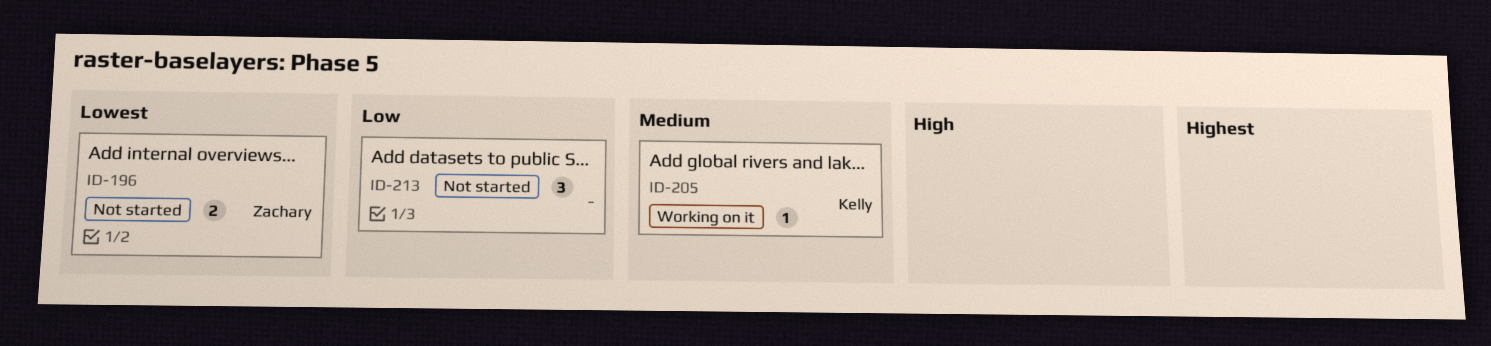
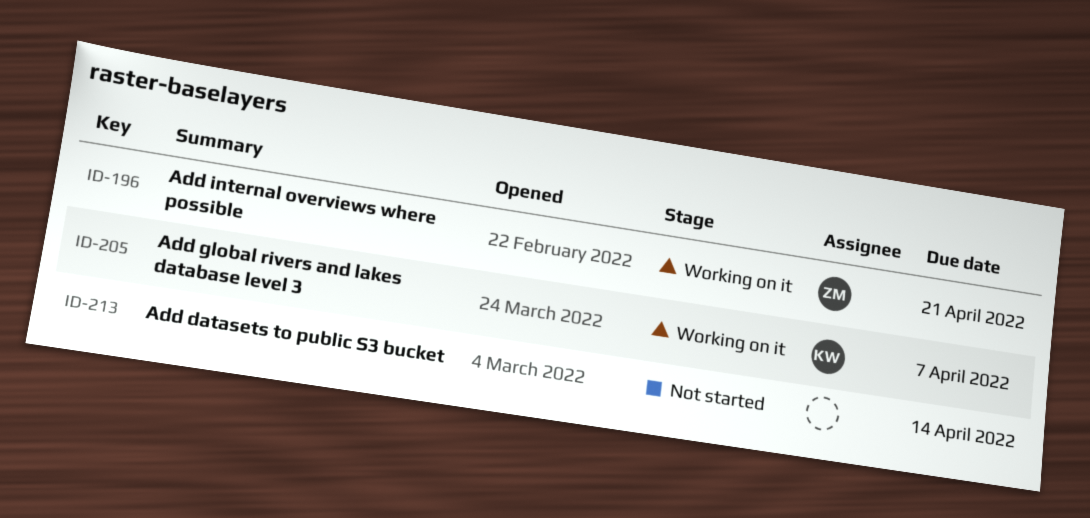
ID-196, status: Not started -> Working on it

